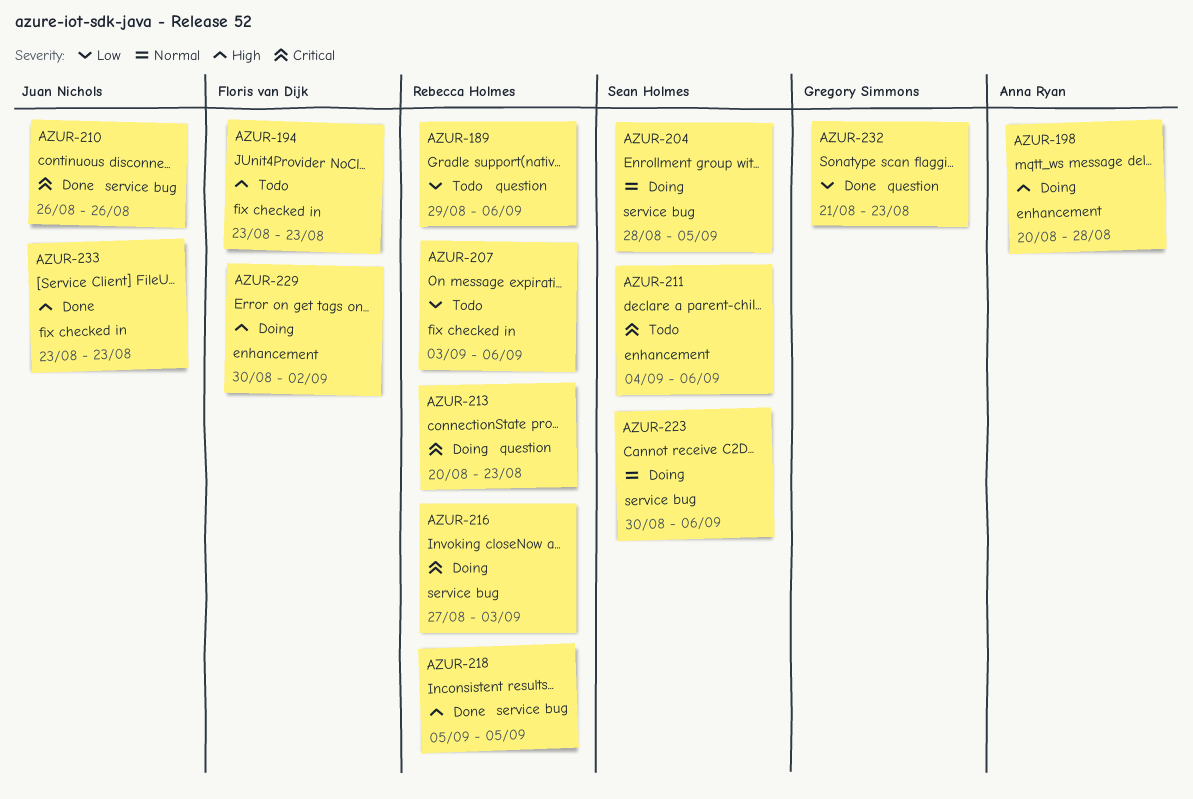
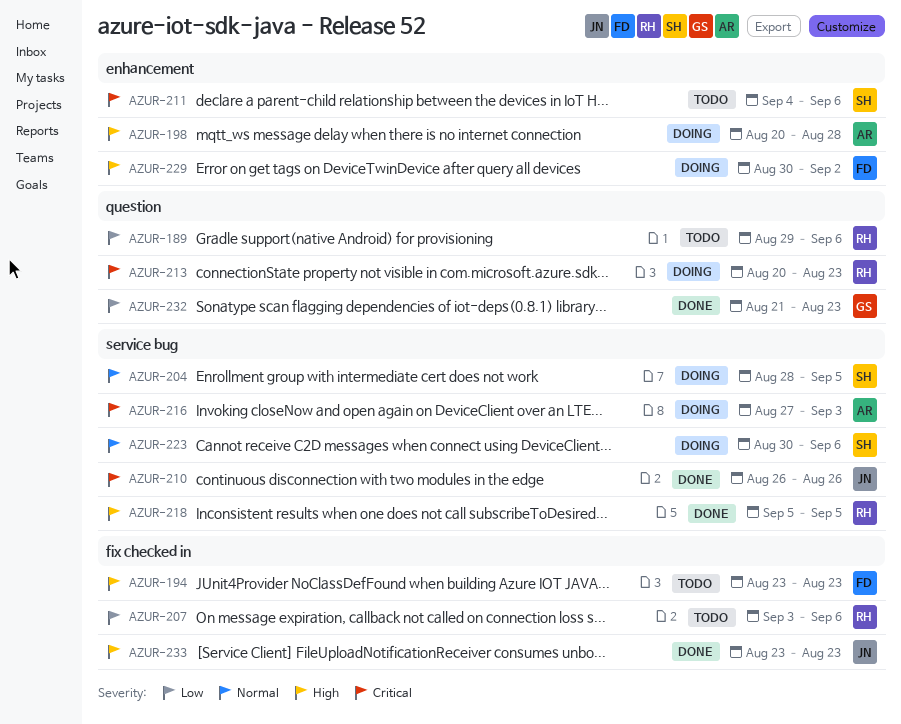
AZUR-216, owner: Rebecca Holmes -> Anna Ryan

